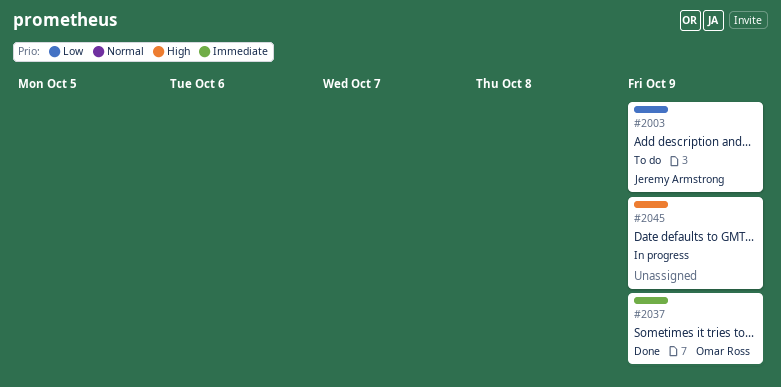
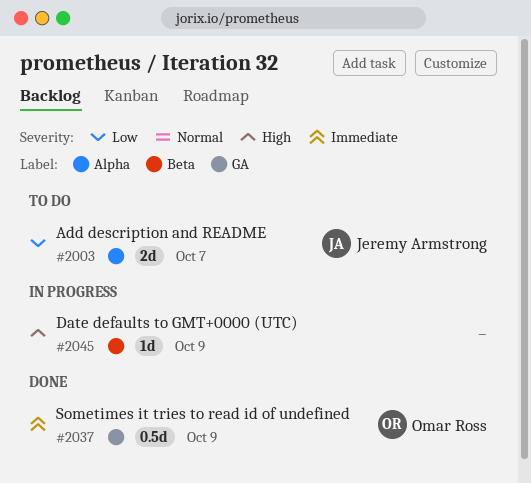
#2003, due: Oct 9 -> Oct 7

